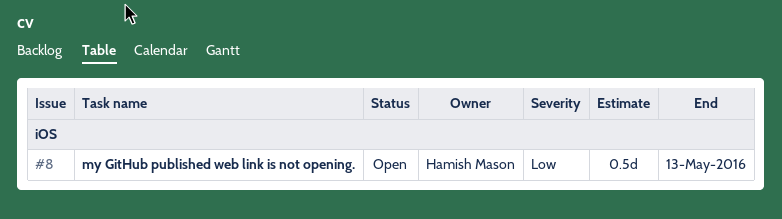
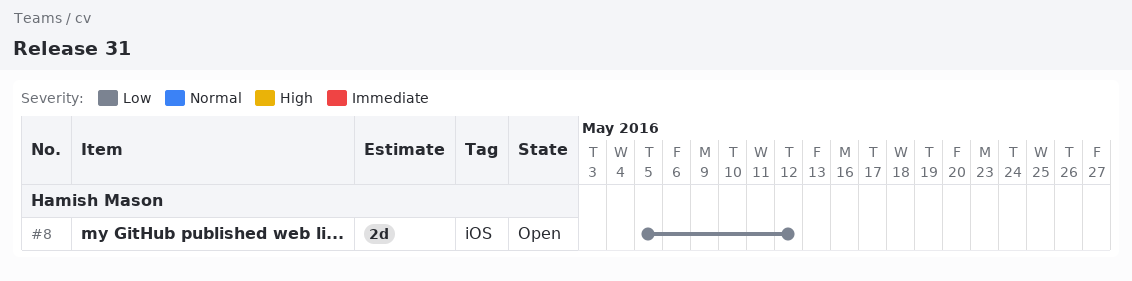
#8, estimate: 0.5d -> 2d
#8, due: May 13 -> May 12

